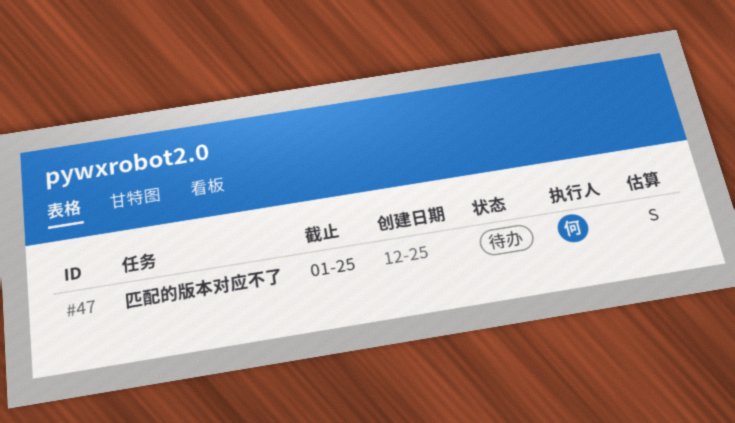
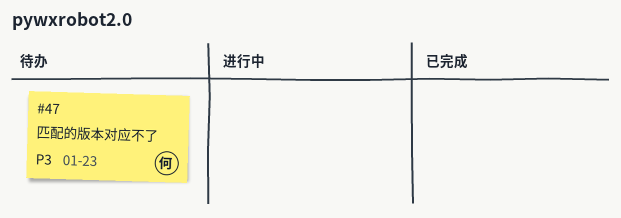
#47, due: Jan 25 -> Jan 23

